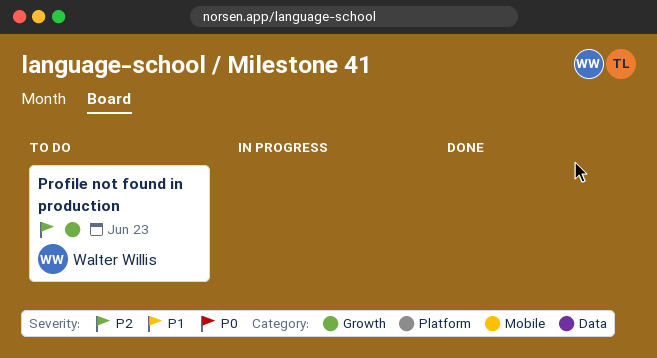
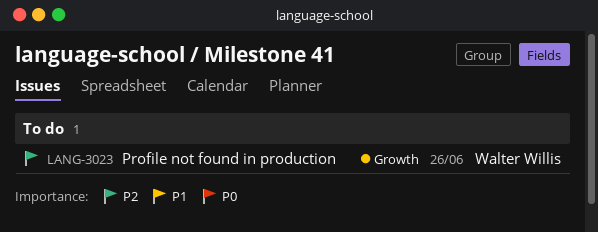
Profile not found in production, due: Jun 23 -> Jun 26

